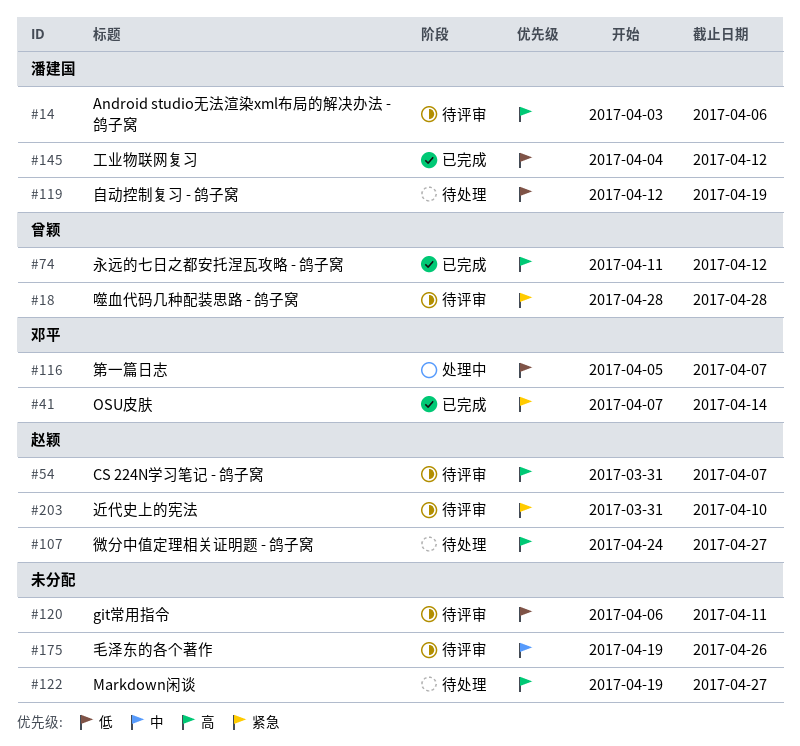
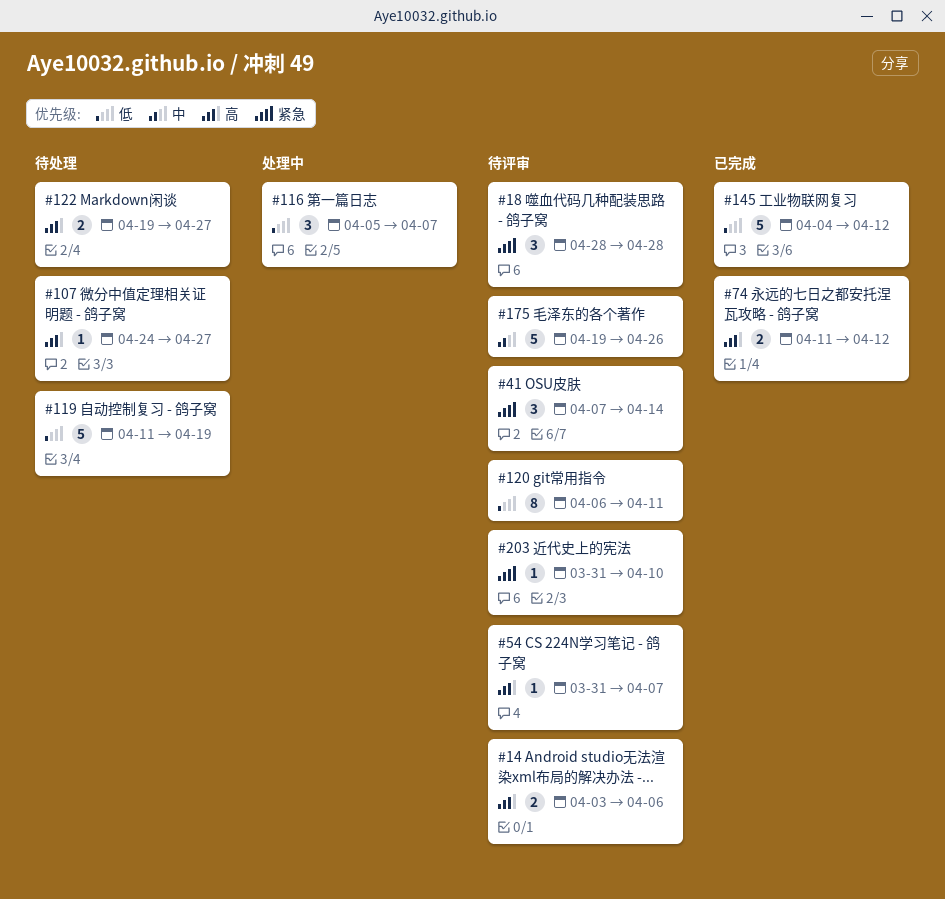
#41, status: 已完成 -> 待评审
#119, start: Apr 12 -> Apr 11

